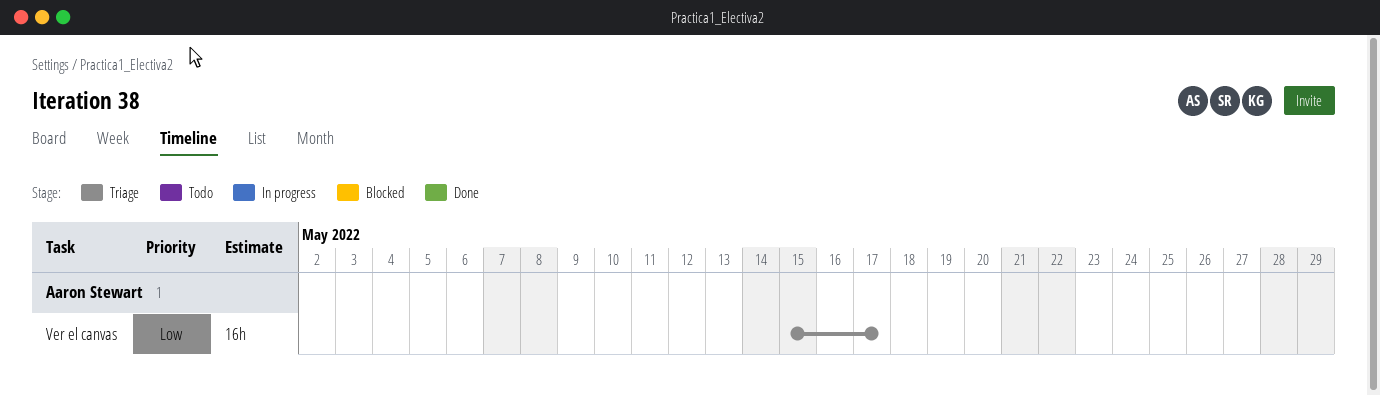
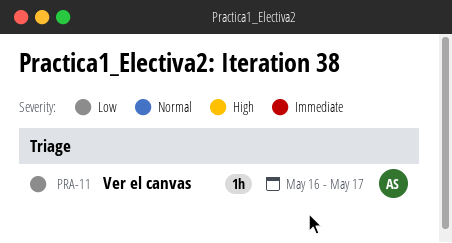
Ver el canvas, estimate: 16h -> 1h
Ver el canvas, start: May 15 -> May 16

